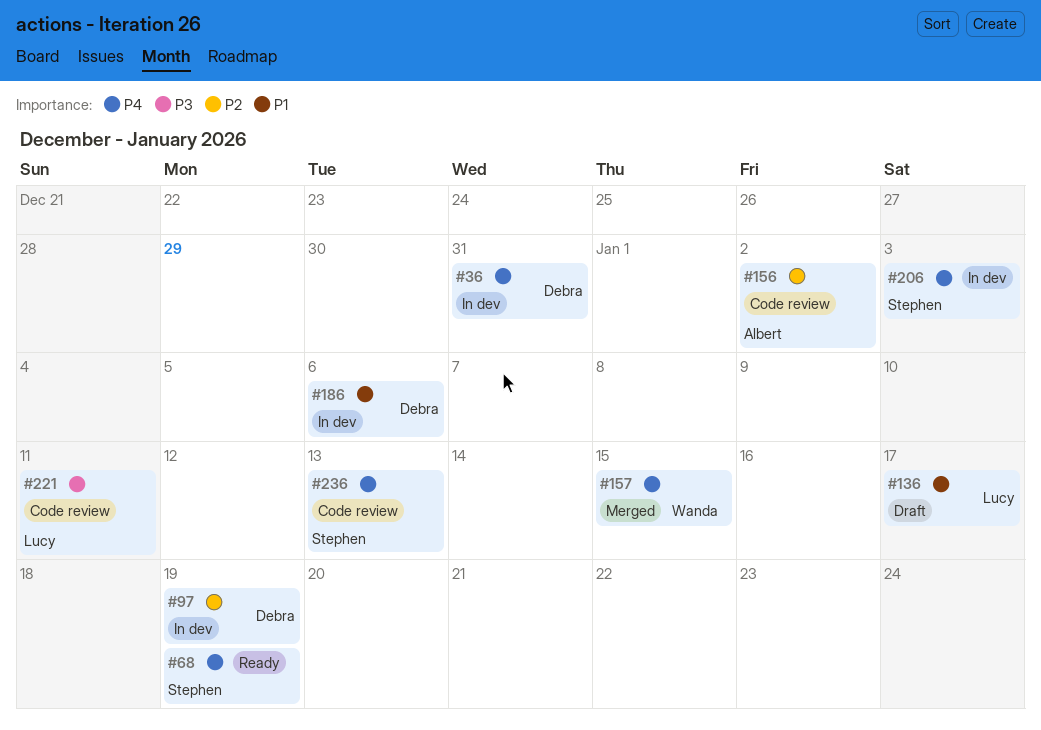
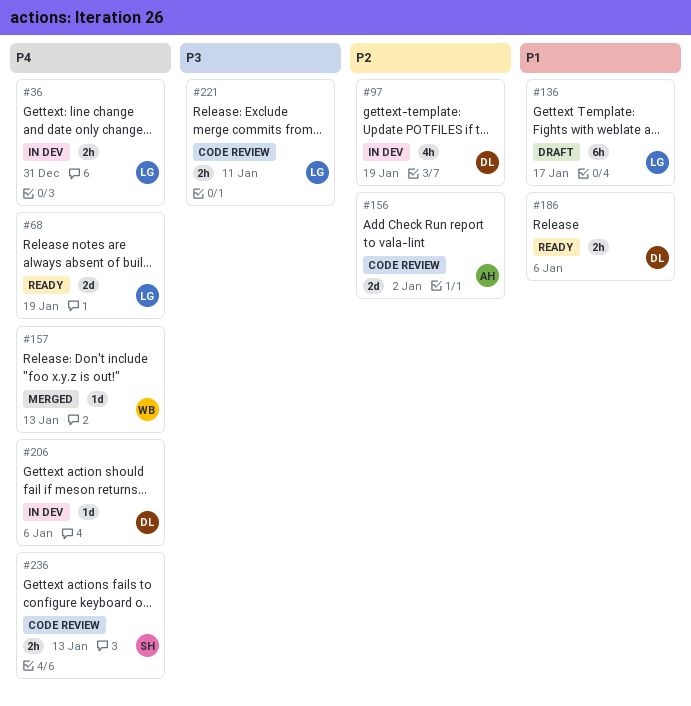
#36, owner: Debra -> Lucy
#68, owner: Stephen -> Lucy
#157, due: Jan 15 -> Jan 13
#186, status: In dev -> Ready
#206, owner: Stephen -> Debra
#206, due: Jan 3 -> Jan 6

